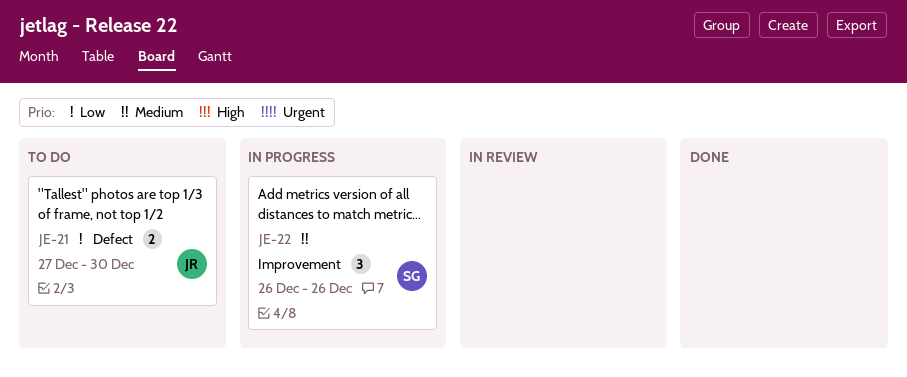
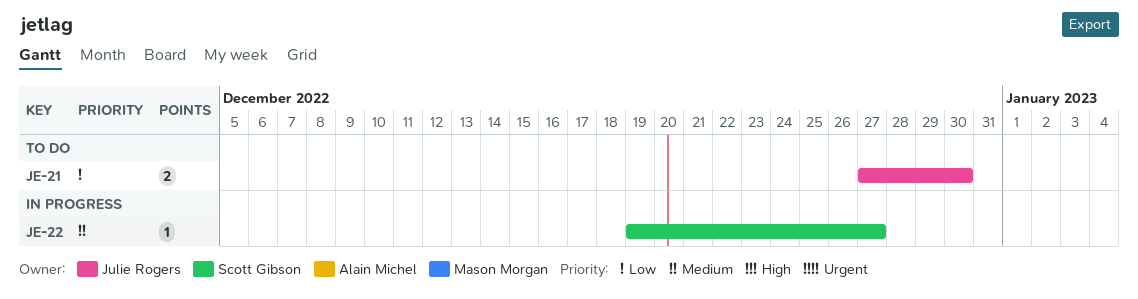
JE-22, estimate: 3 -> 1
JE-22, start: Dec 26 -> Dec 19
JE-22, due: Dec 26 -> Dec 27

